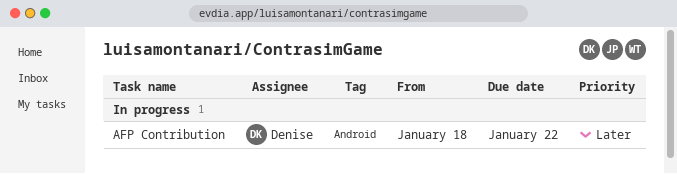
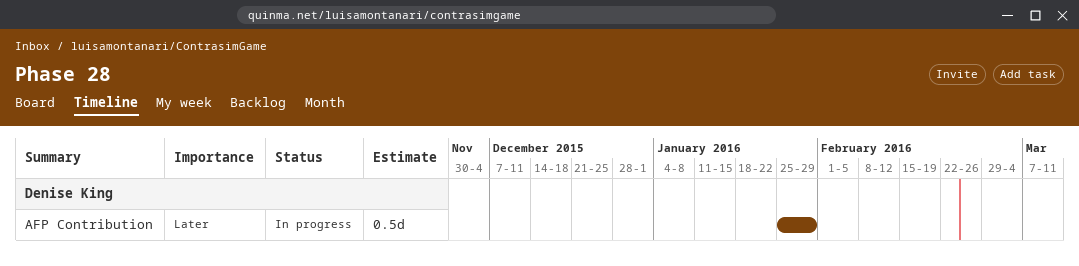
AFP Contribution, start: Jan 18 -> Jan 25
AFP Contribution, due: Jan 22 -> Jan 29

